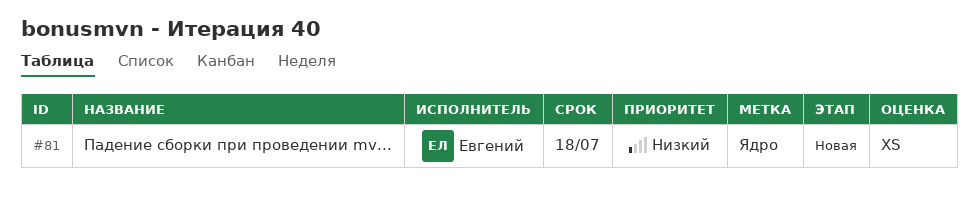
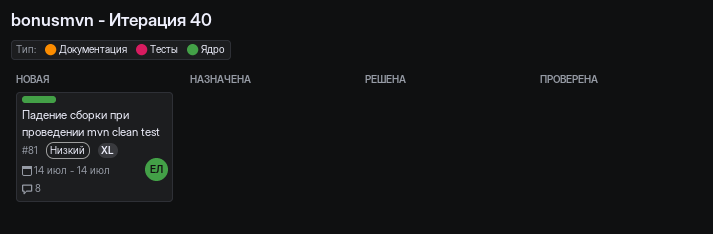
#81, estimate: XS -> XL
#81, due: Jul 18 -> Jul 14

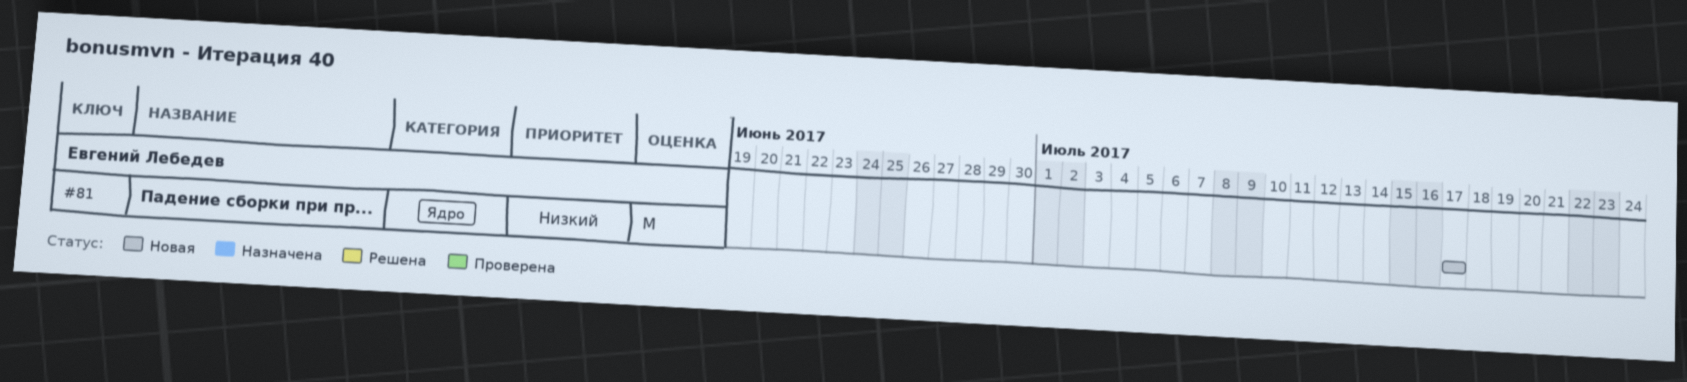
#81, estimate: XL -> M
#81, start: Jul 14 -> Jul 17
#81, due: Jul 14 -> Jul 17

